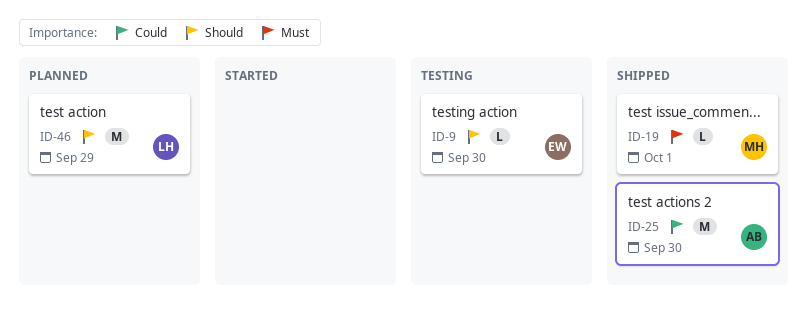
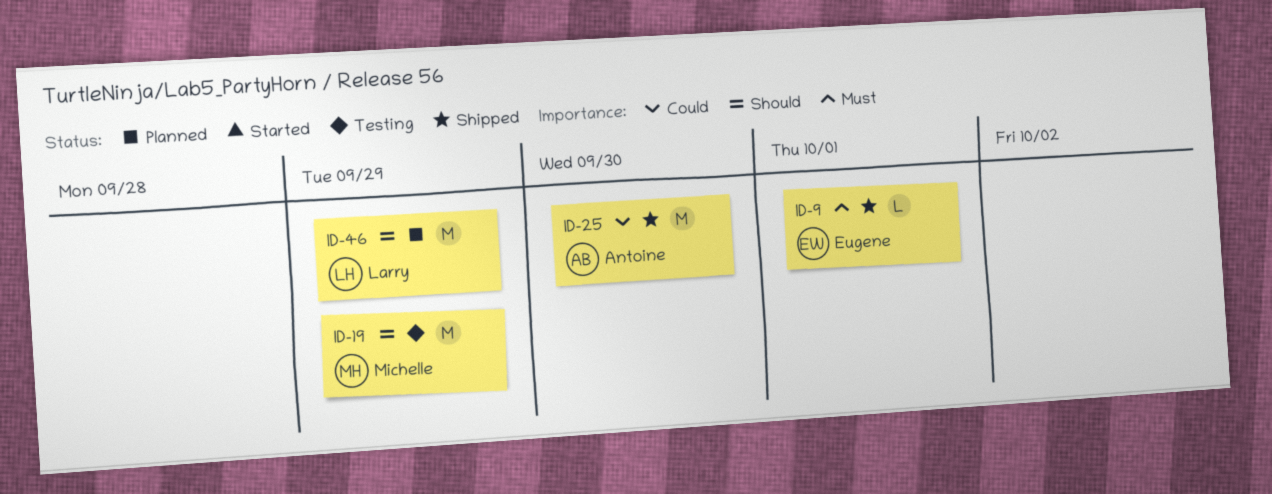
ID-9, status: Testing -> Shipped
ID-9, priority: Should -> Must
ID-9, due: Sep 30 -> Oct 1
ID-19, status: Shipped -> Testing
ID-19, priority: Must -> Should
ID-19, estimate: L -> M
ID-19, due: Oct 1 -> Sep 29

